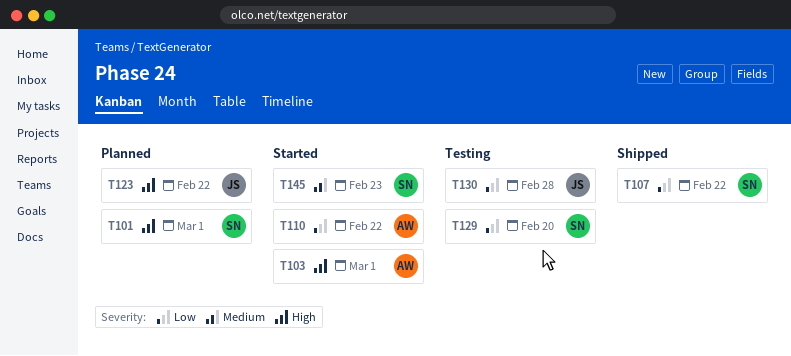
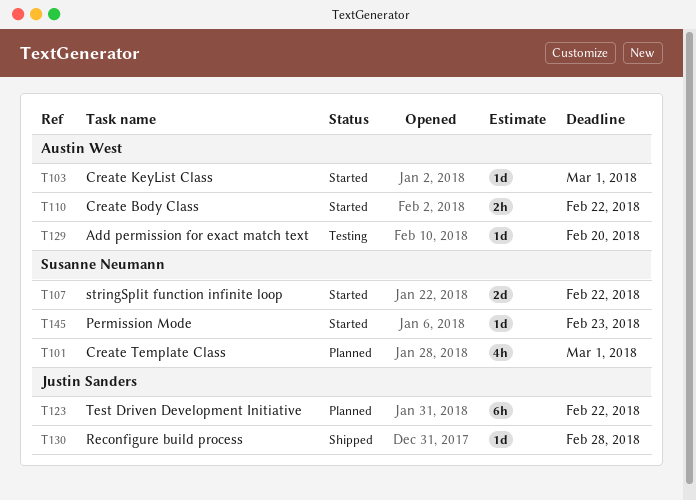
T107, status: Shipped -> Started
T129, owner: Susanne Neumann -> Austin West
T130, status: Testing -> Shipped

